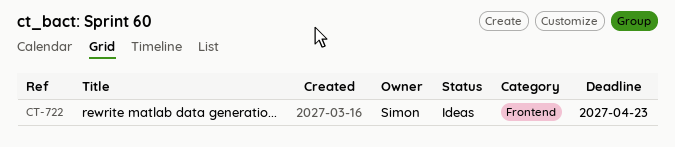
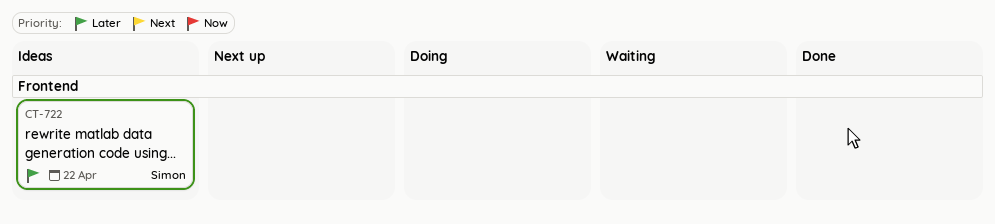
CT-722, due: Apr 23 -> Apr 22

